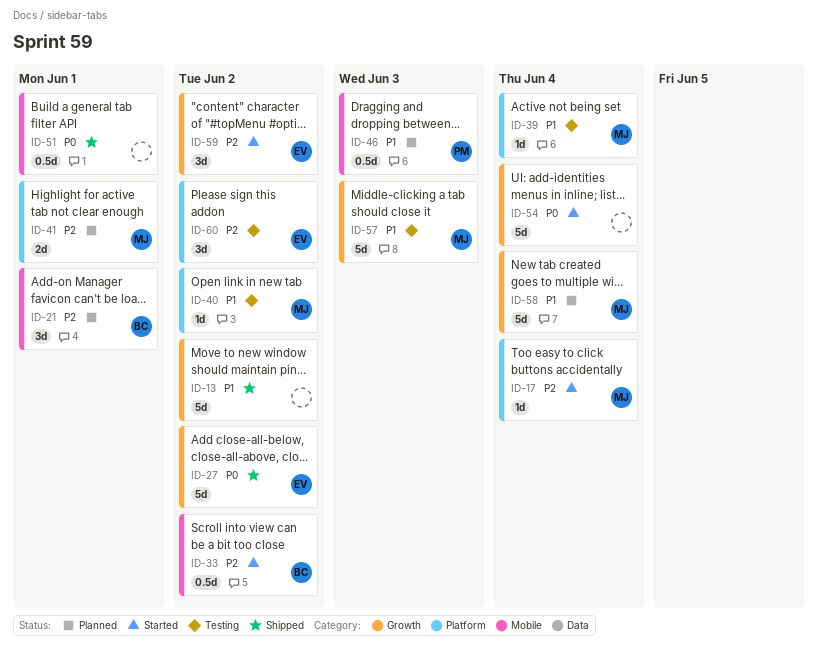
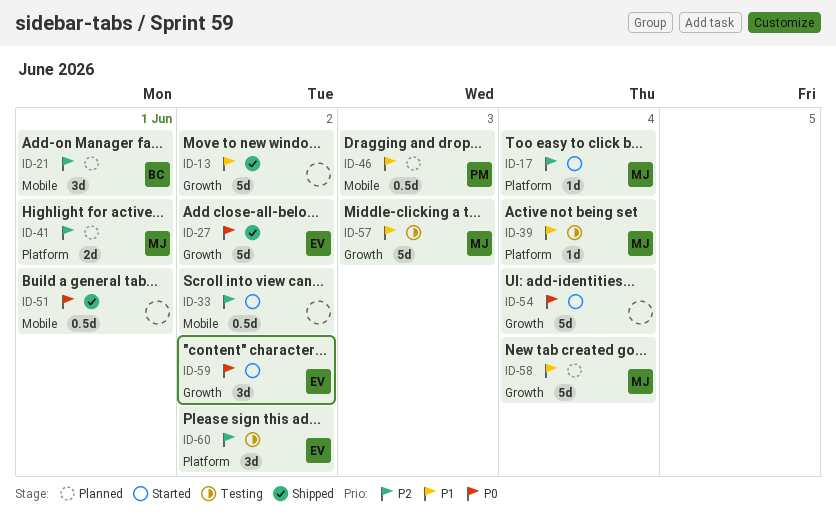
ID-33, owner: BC -> none
ID-40: present -> none
ID-59, priority: P2 -> P0

